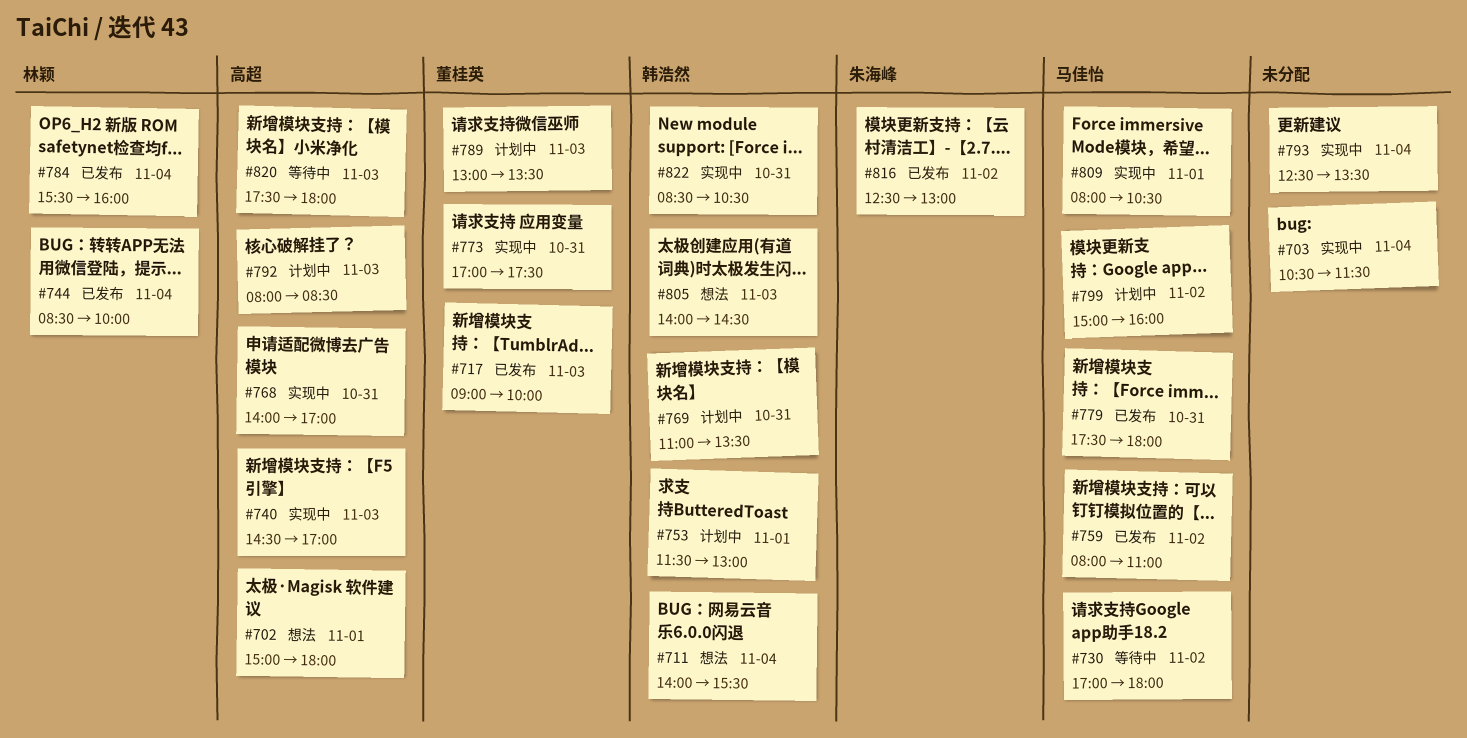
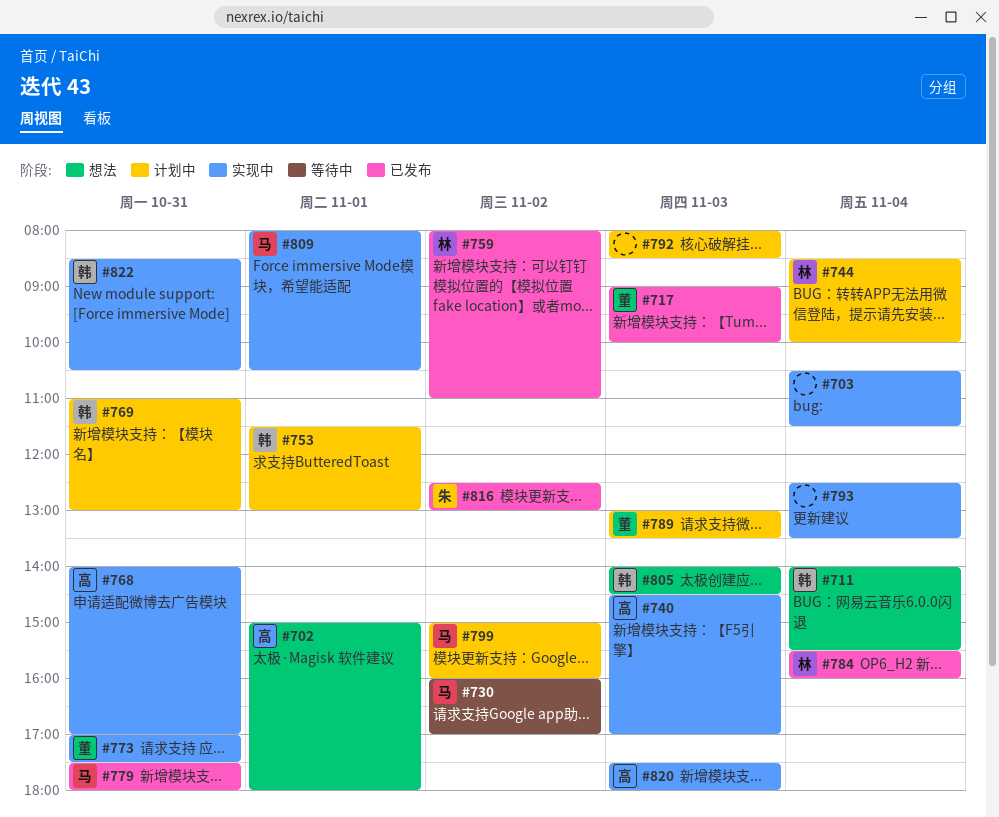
#730, begins: 17:00 -> 16:00
#730, ends: 18:00 -> 17:00
#744, status: 已发布 -> 计划中
#759, owner: 马佳怡 -> 林颖
#769, ends: 13:30 -> 13:00
#792, owner: 高超 -> none
#820, status: 等待中 -> 实现中

